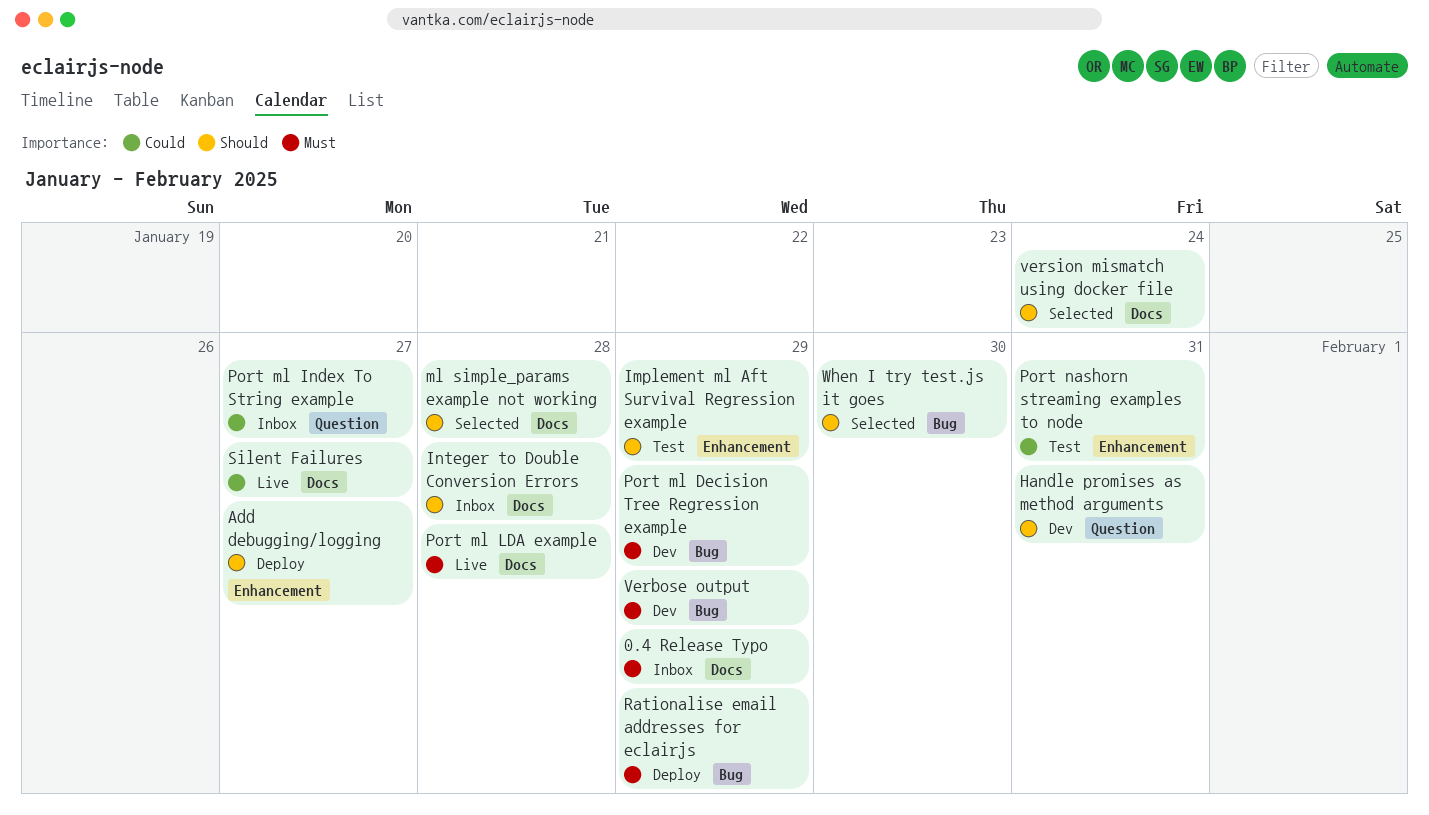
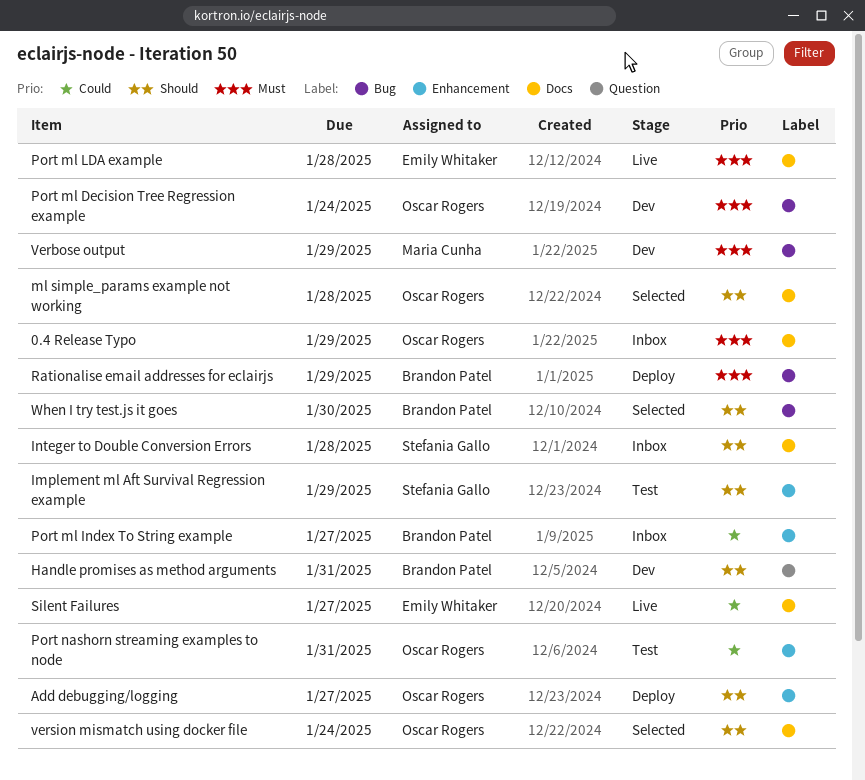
Port ml Decision Tree Regression example, due: Jan 29 -> Jan 24
Port ml Index To String example, label: Question -> Enhancement

